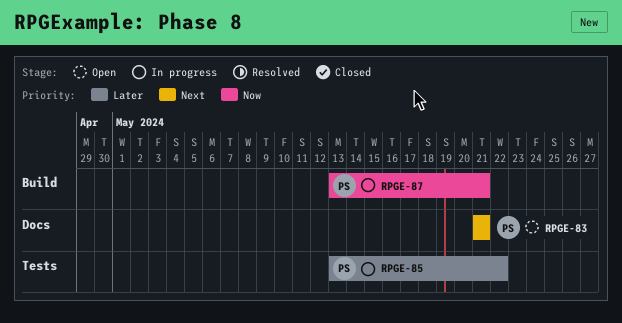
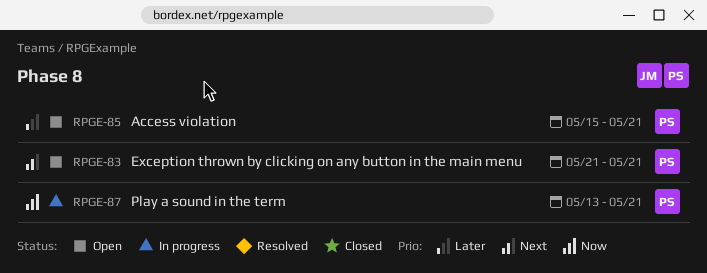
RPGE-85, status: In progress -> Open
RPGE-85, start: May 13 -> May 15
RPGE-85, due: May 22 -> May 21

